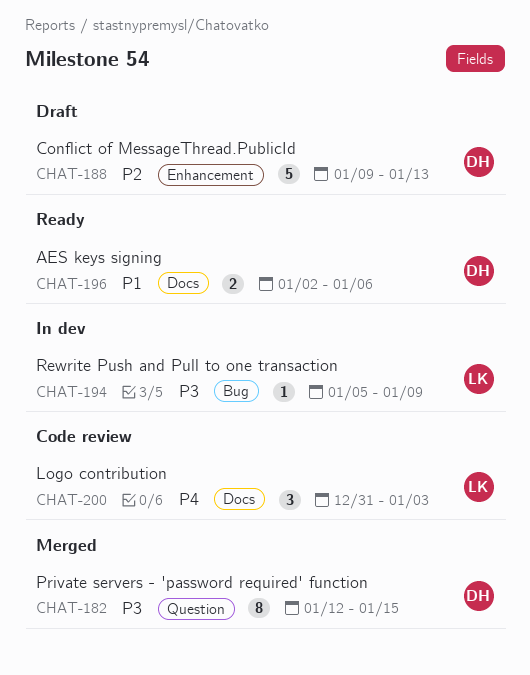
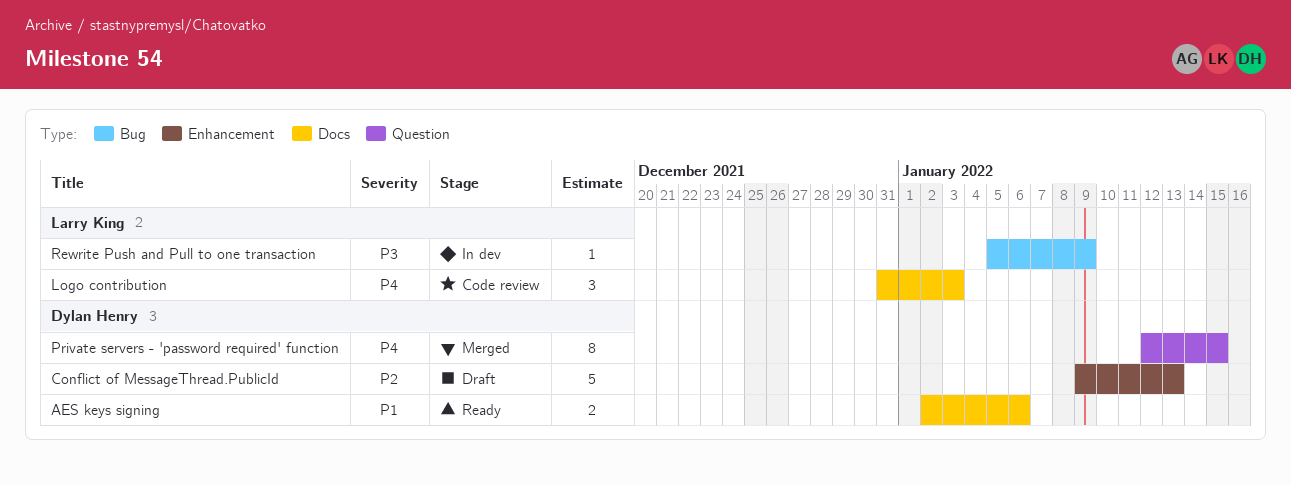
Private servers - 'password required' function, priority: P3 -> P4

